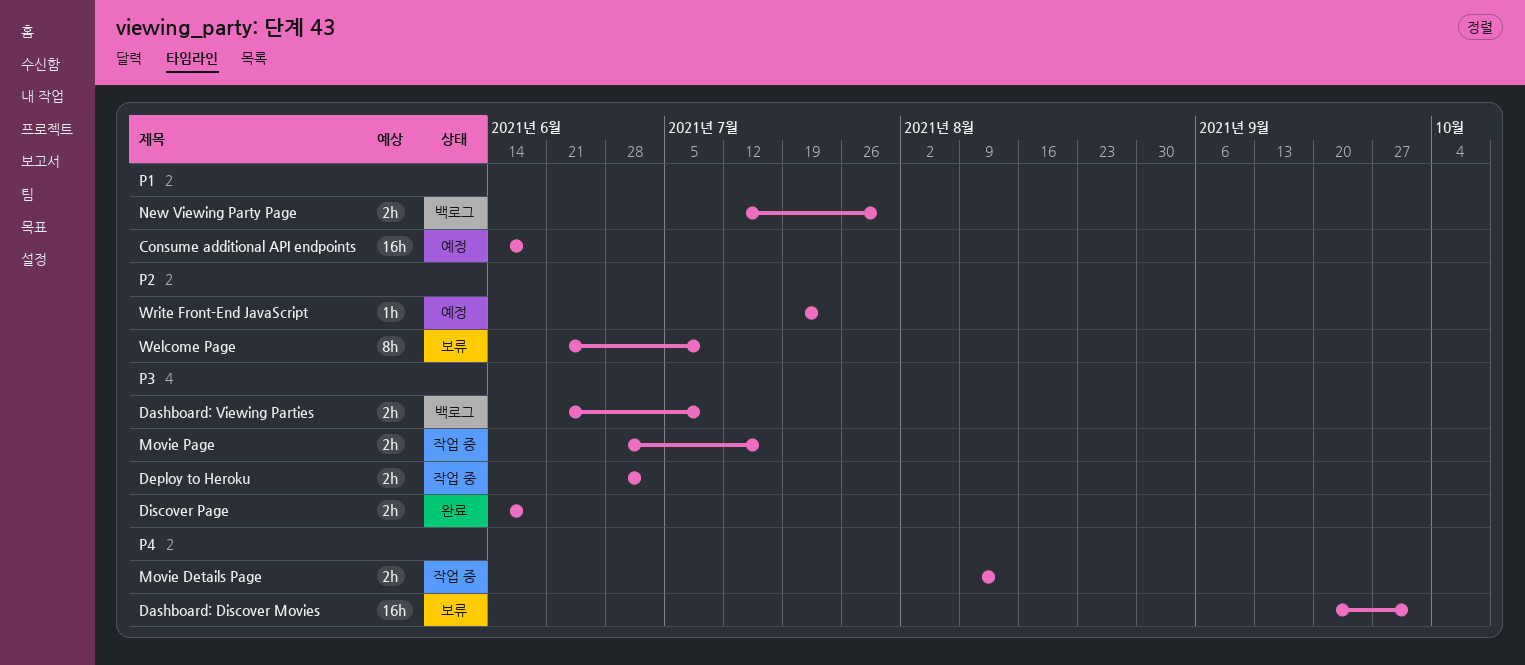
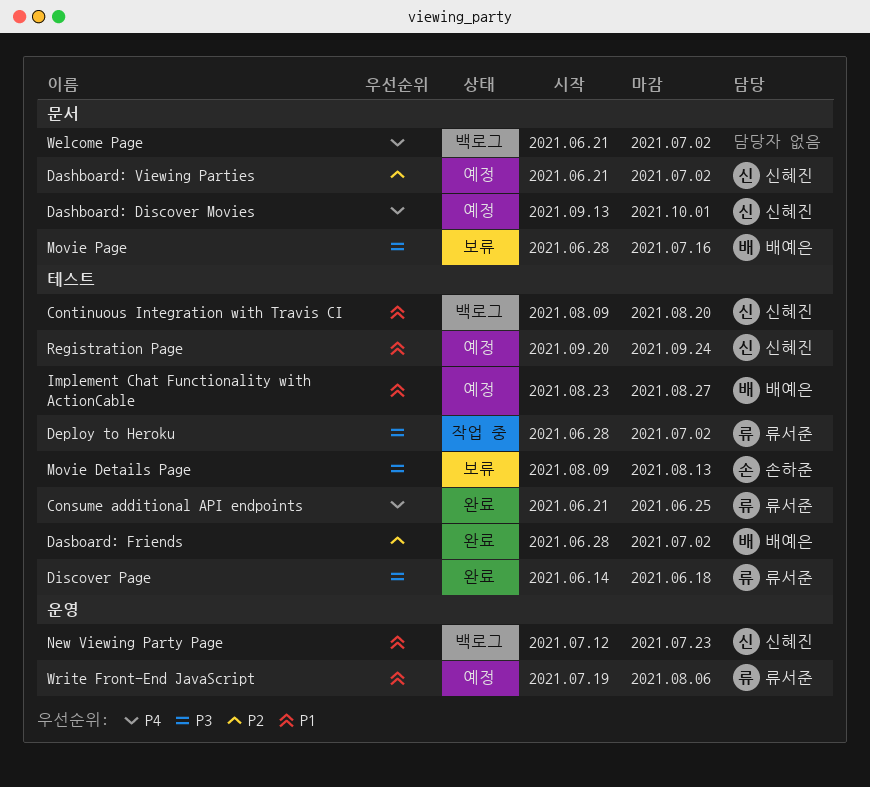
Consume additional API endpoints, status: 예정 -> 완료
Consume additional API endpoints, priority: P1 -> P4
Consume additional API endpoints, start: Jun 14 -> Jun 21
Consume additional API endpoints, due: Jun 18 -> Jun 25
Continuous Integration with Travis CI: none -> present
Dasboard: Friends: none -> present
Dashboard: Discover Movies, status: 보류 -> 예정
Dashboard: Discover Movies, start: Sep 20 -> Sep 13
Dashboard: Viewing Parties, status: 백로그 -> 예정
Dashboard: Viewing Parties, priority: P3 -> P2
Dashboard: Viewing Parties, due: Jul 9 -> Jul 2
Implement Chat Functionality with ActionCable: none -> present
Movie Details Page, status: 작업 중 -> 보류
Movie Details Page, priority: P4 -> P3
Movie Page, status: 작업 중 -> 보류
New Viewing Party Page, due: Jul 30 -> Jul 23
Registration Page: none -> present
Welcome Page, status: 보류 -> 백로그
Welcome Page, priority: P2 -> P4
Welcome Page, due: Jul 9 -> Jul 2
Write Front-End JavaScript, priority: P2 -> P1
Write Front-End JavaScript, due: Jul 23 -> Aug 6

